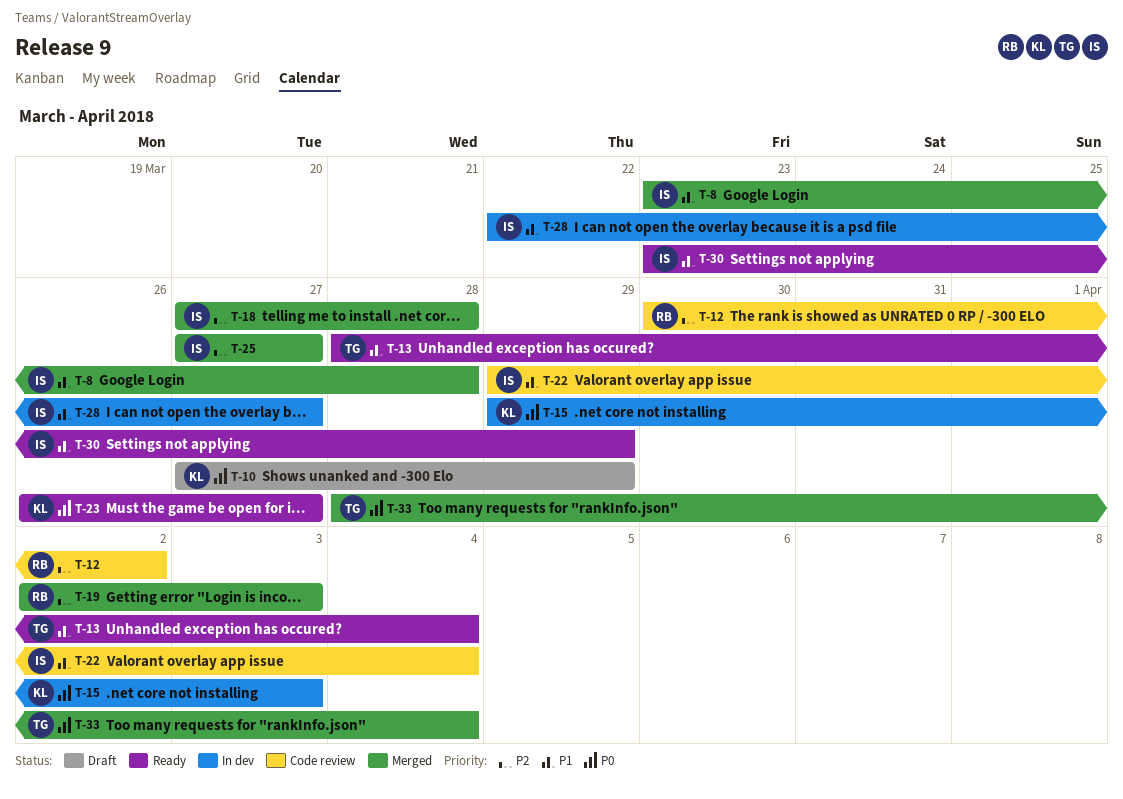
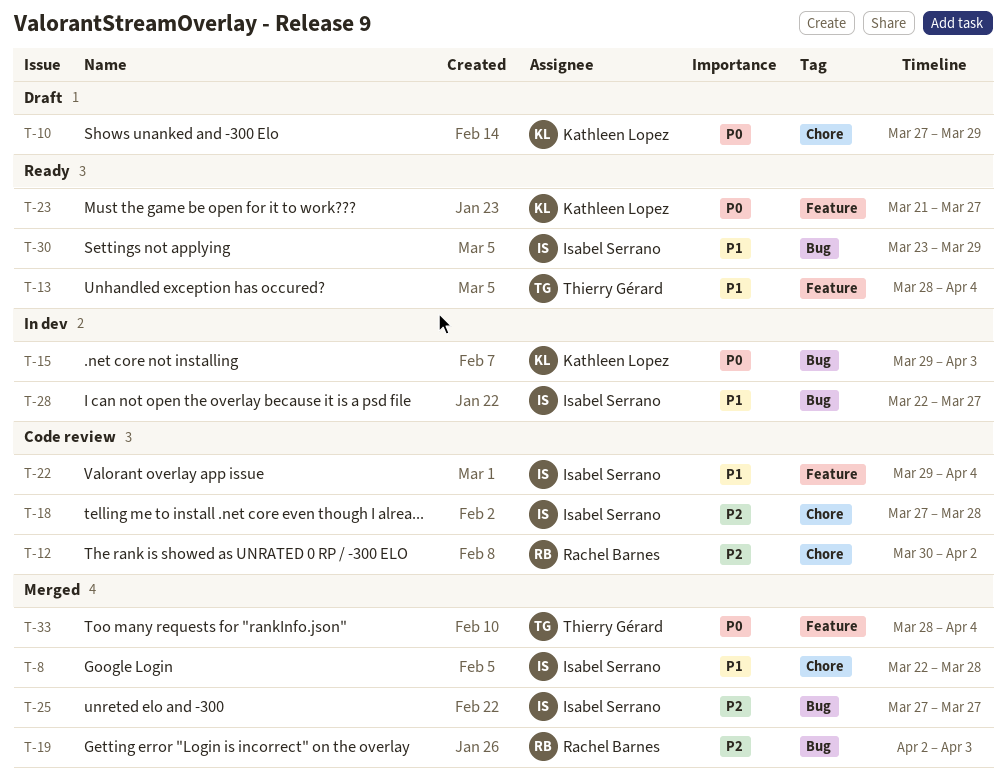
T-8, start: Mar 23 -> Mar 22
T-18, status: Merged -> Code review
T-23, start: Mar 26 -> Mar 21

